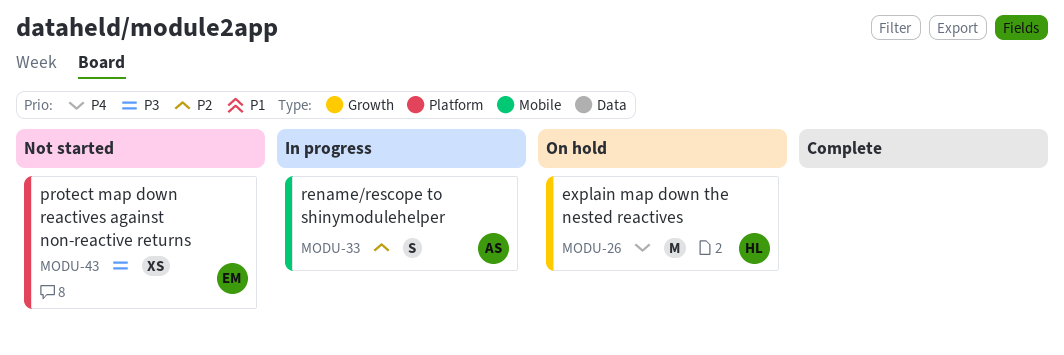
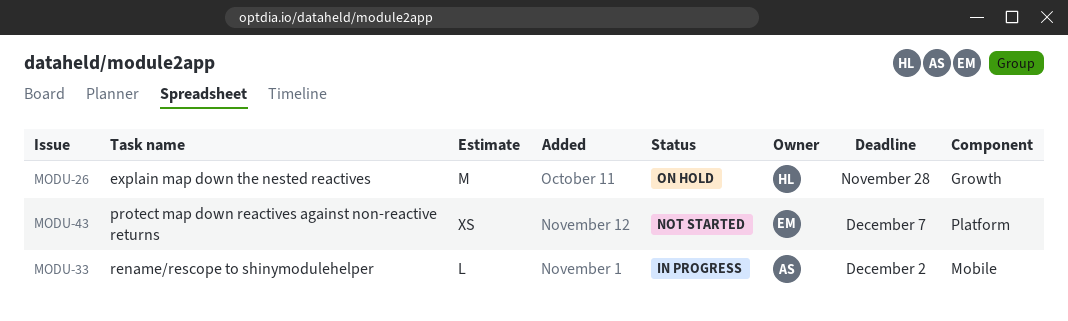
MODU-33, estimate: S -> L

